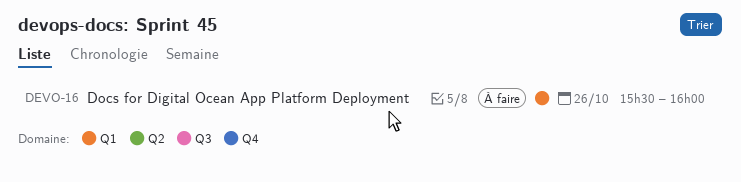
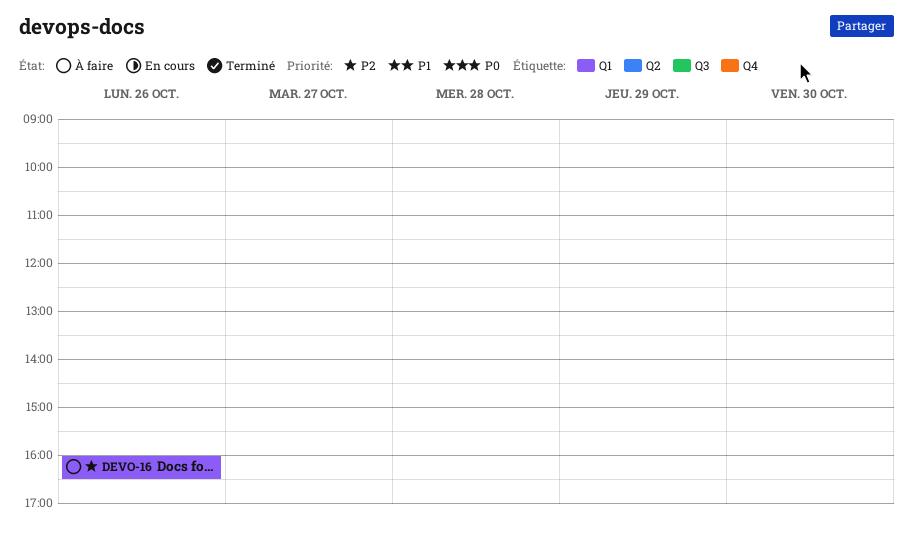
DEVO-16, begins: 15:30 -> 16:00
DEVO-16, ends: 16:00 -> 16:30

